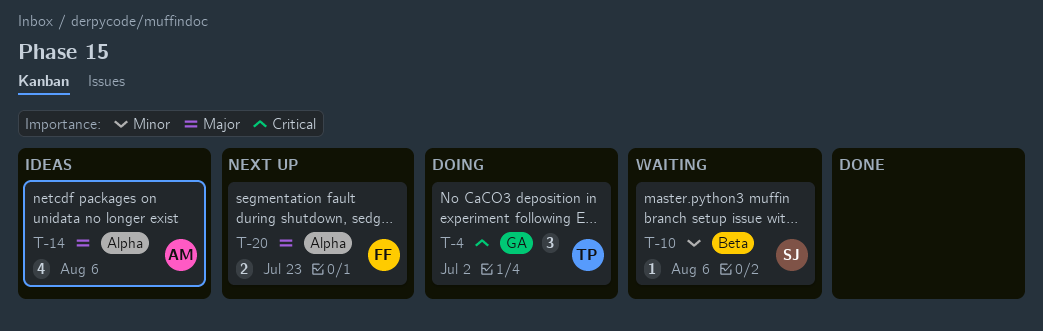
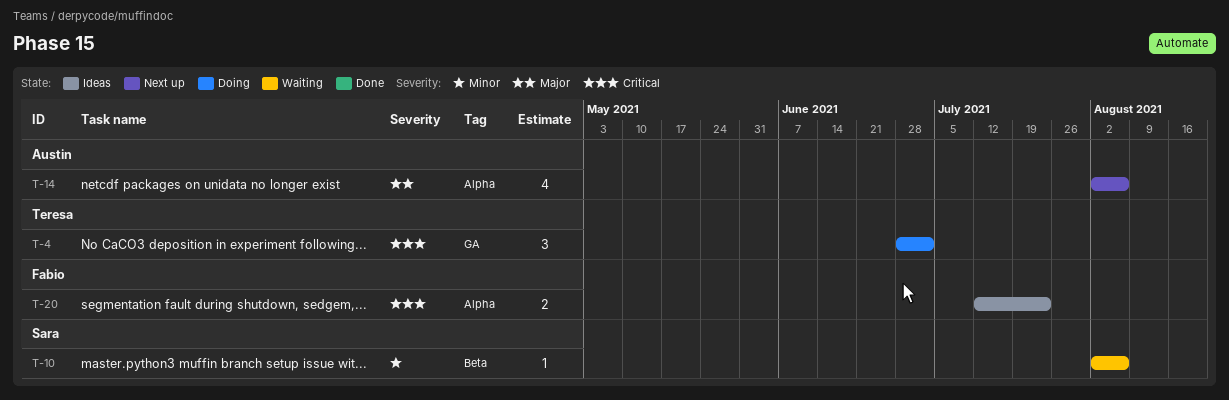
T-14, status: Ideas -> Next up
T-20, status: Next up -> Ideas
T-20, priority: Major -> Critical

